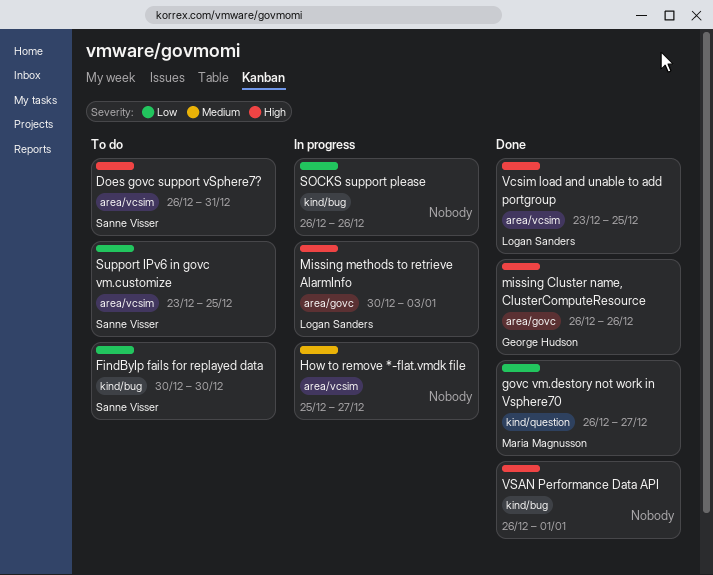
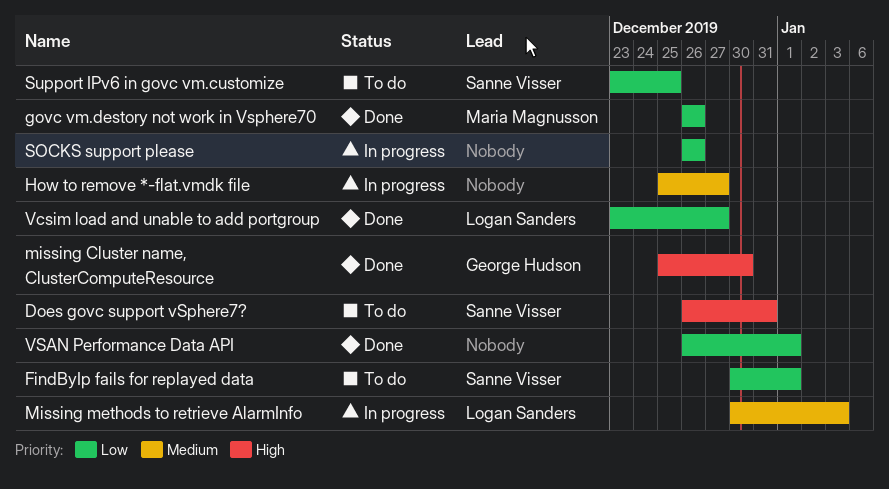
FindByIp fails for replayed data, due: Dec 30 -> Jan 1
govc vm.destory not work in Vsphere70, due: Dec 27 -> Dec 26
missing Cluster name, ClusterComputeResource, start: Dec 26 -> Dec 25
missing Cluster name, ClusterComputeResource, due: Dec 26 -> Dec 30
Missing methods to retrieve AlarmInfo, priority: High -> Medium
Vcsim load and unable to add portgroup, priority: High -> Low
Vcsim load and unable to add portgroup, due: Dec 25 -> Dec 27
VSAN Performance Data API, priority: High -> Low

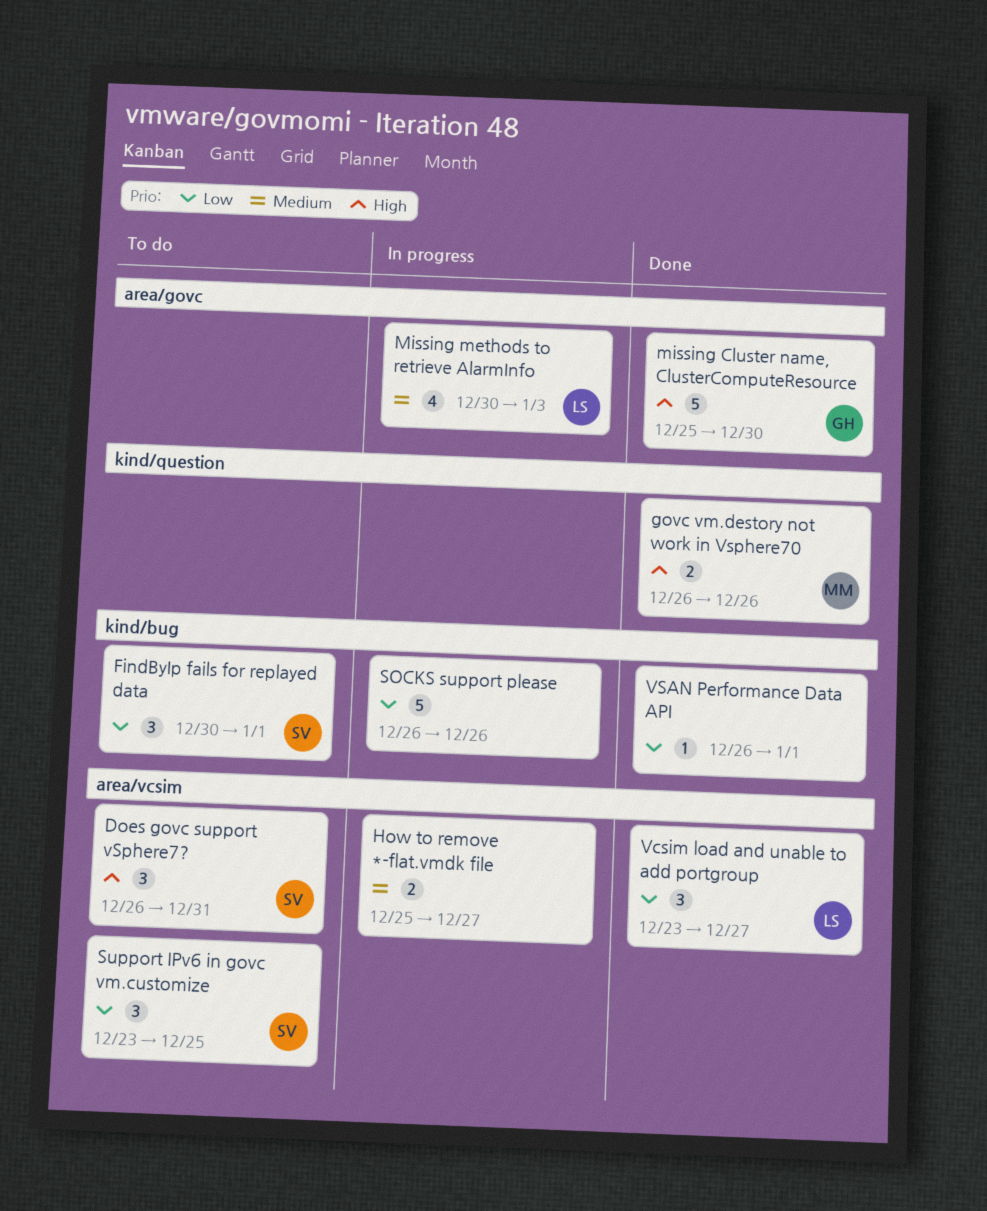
govc vm.destory not work in Vsphere70, priority: Low -> High

